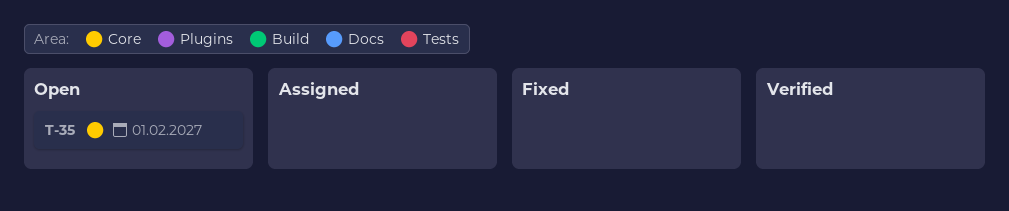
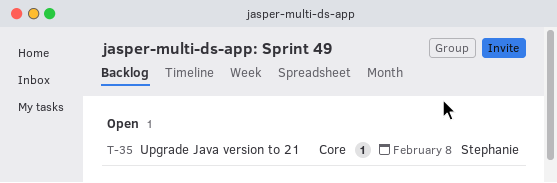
T-35, due: Feb 1 -> Feb 8

